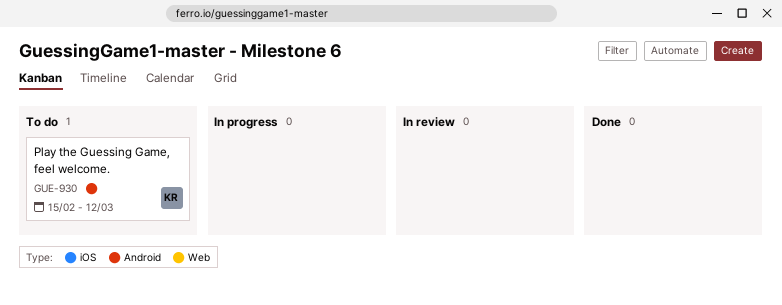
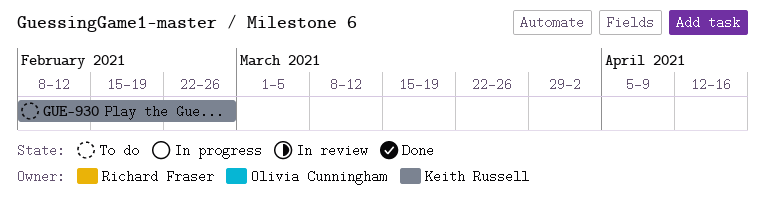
GUE-930, start: Feb 15 -> Feb 8
GUE-930, due: Mar 12 -> Feb 26

